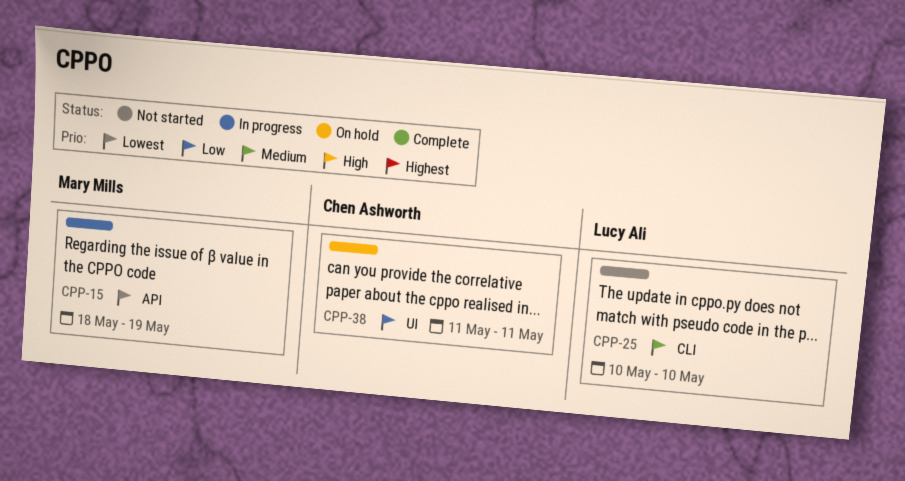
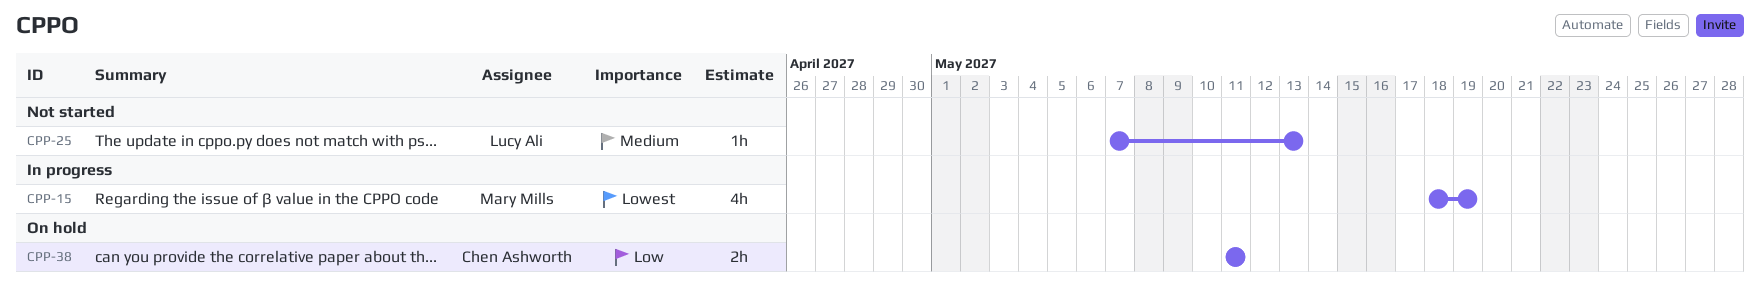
CPP-25, start: May 10 -> May 7
CPP-25, due: May 10 -> May 13

